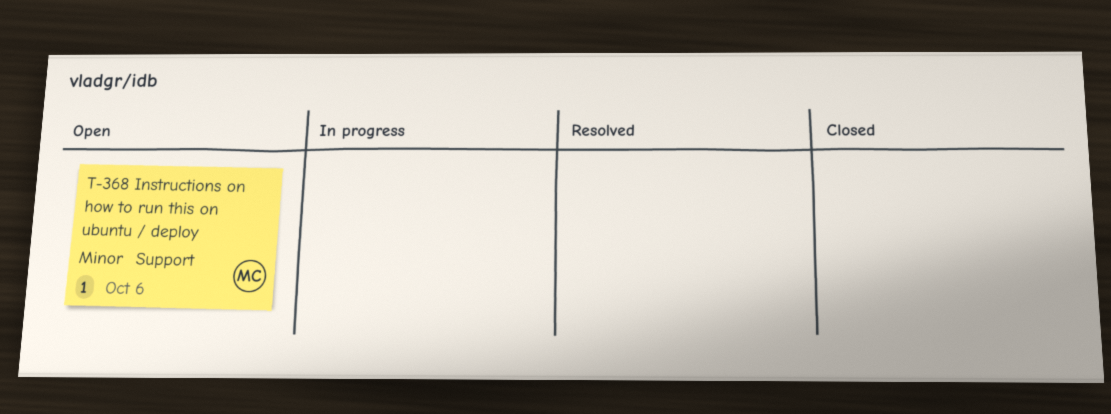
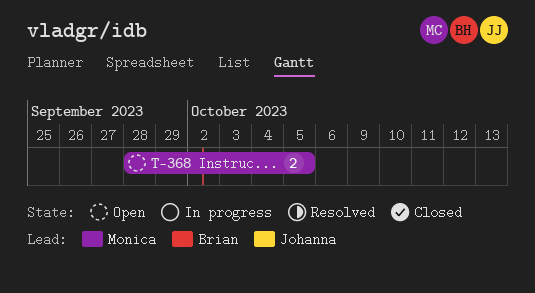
T-368, estimate: 1 -> 2
T-368, due: Oct 6 -> Oct 5

